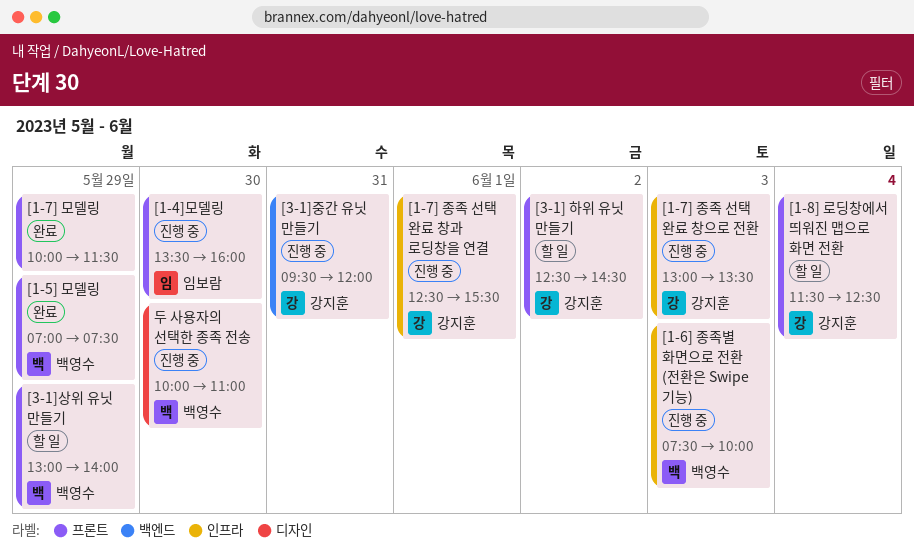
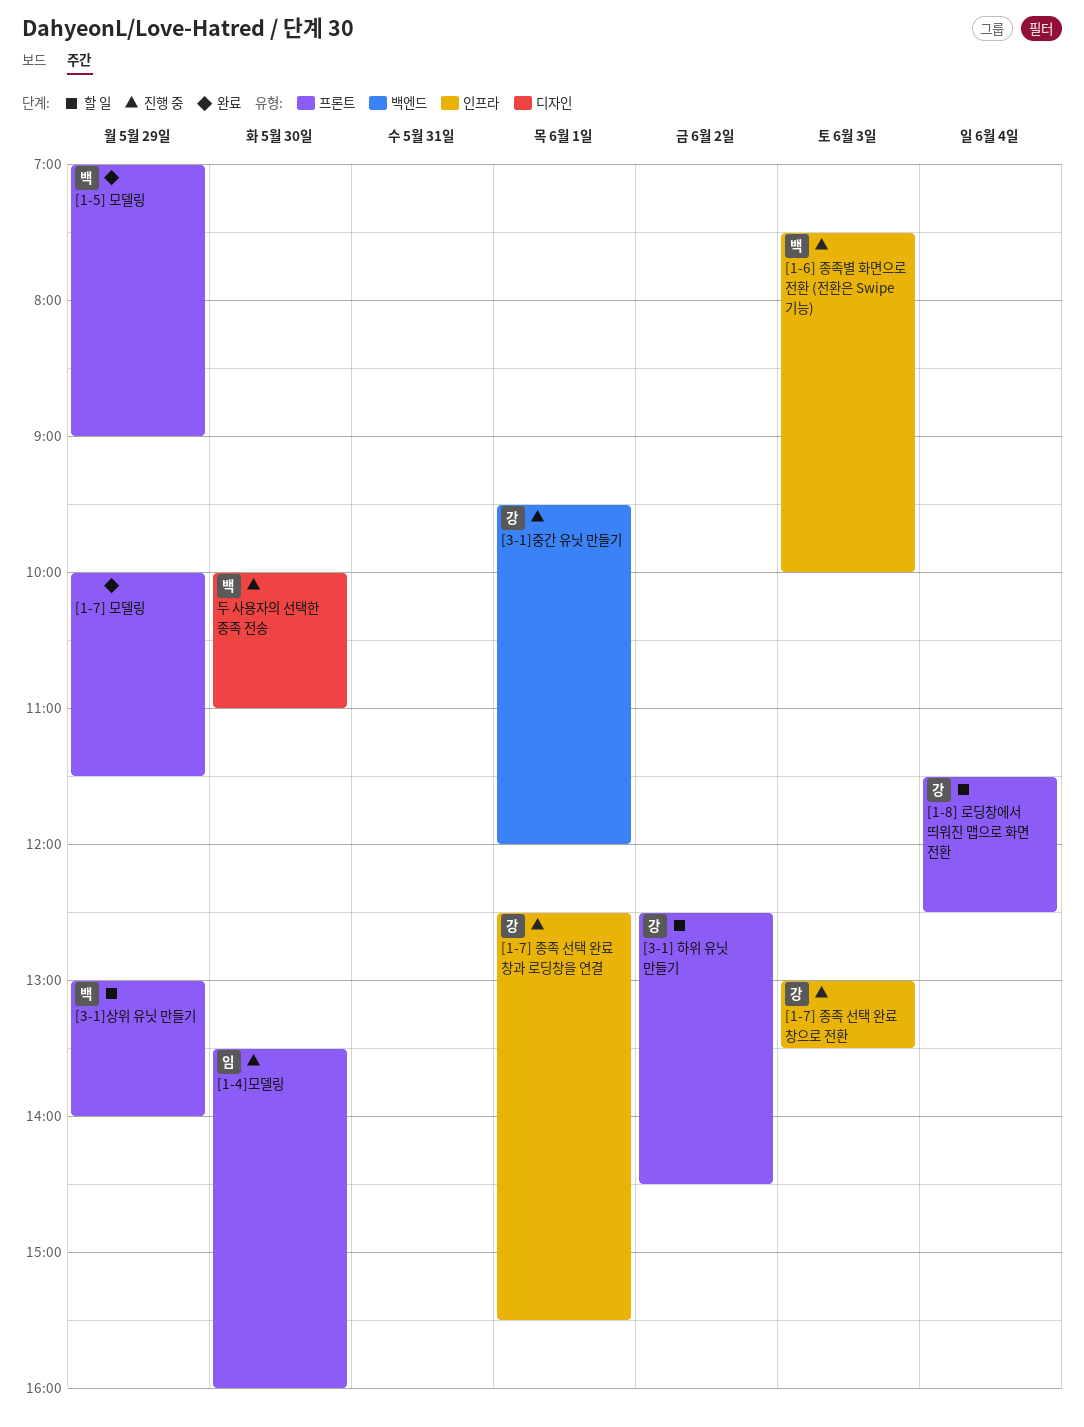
[1-5] 모델링, ends: 07:30 -> 09:00
[3-1]중간 유닛 만들기, day: May 31 -> Jun 1

